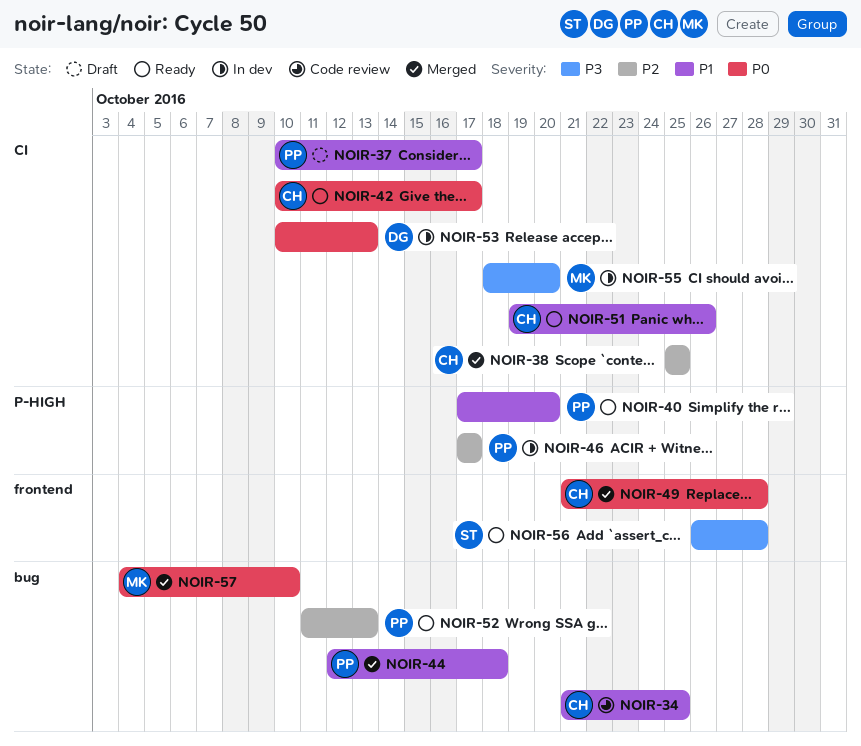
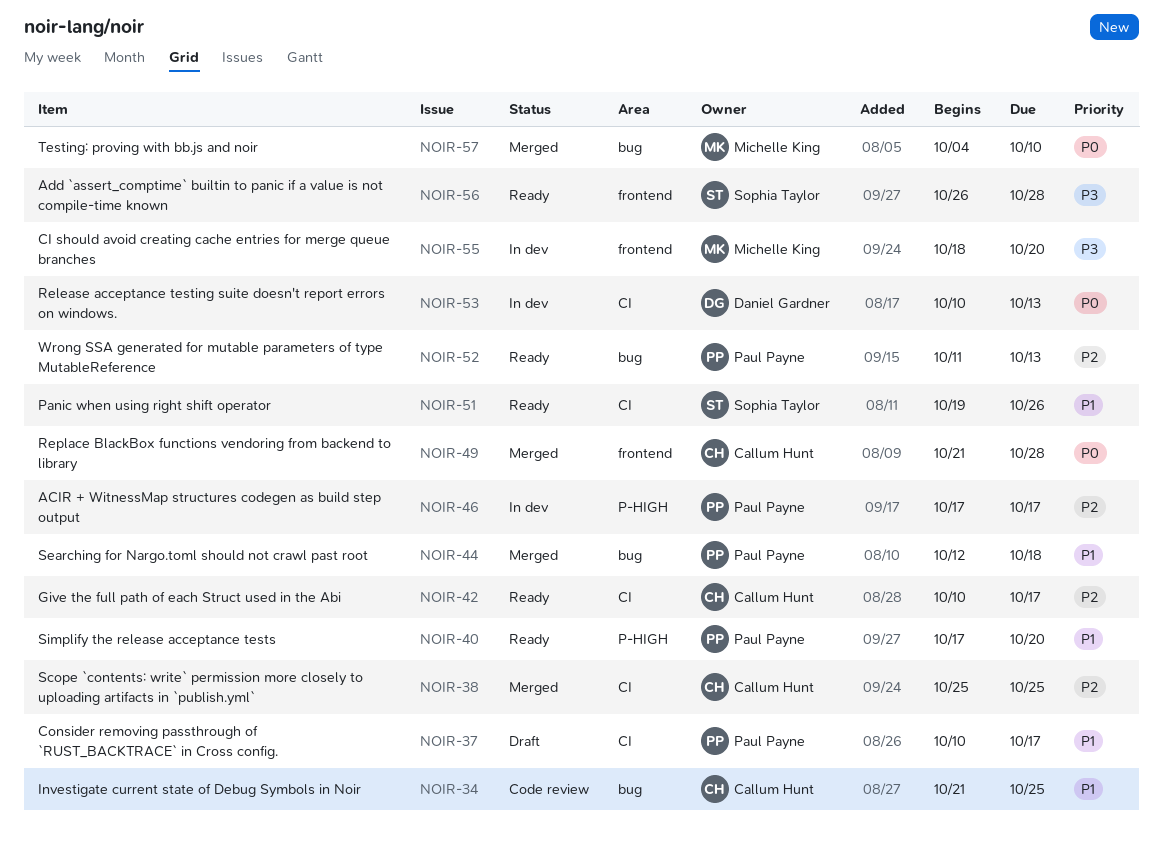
NOIR-42, priority: P0 -> P2
NOIR-51, owner: Callum Hunt -> Sophia Taylor
NOIR-55, label: CI -> frontend

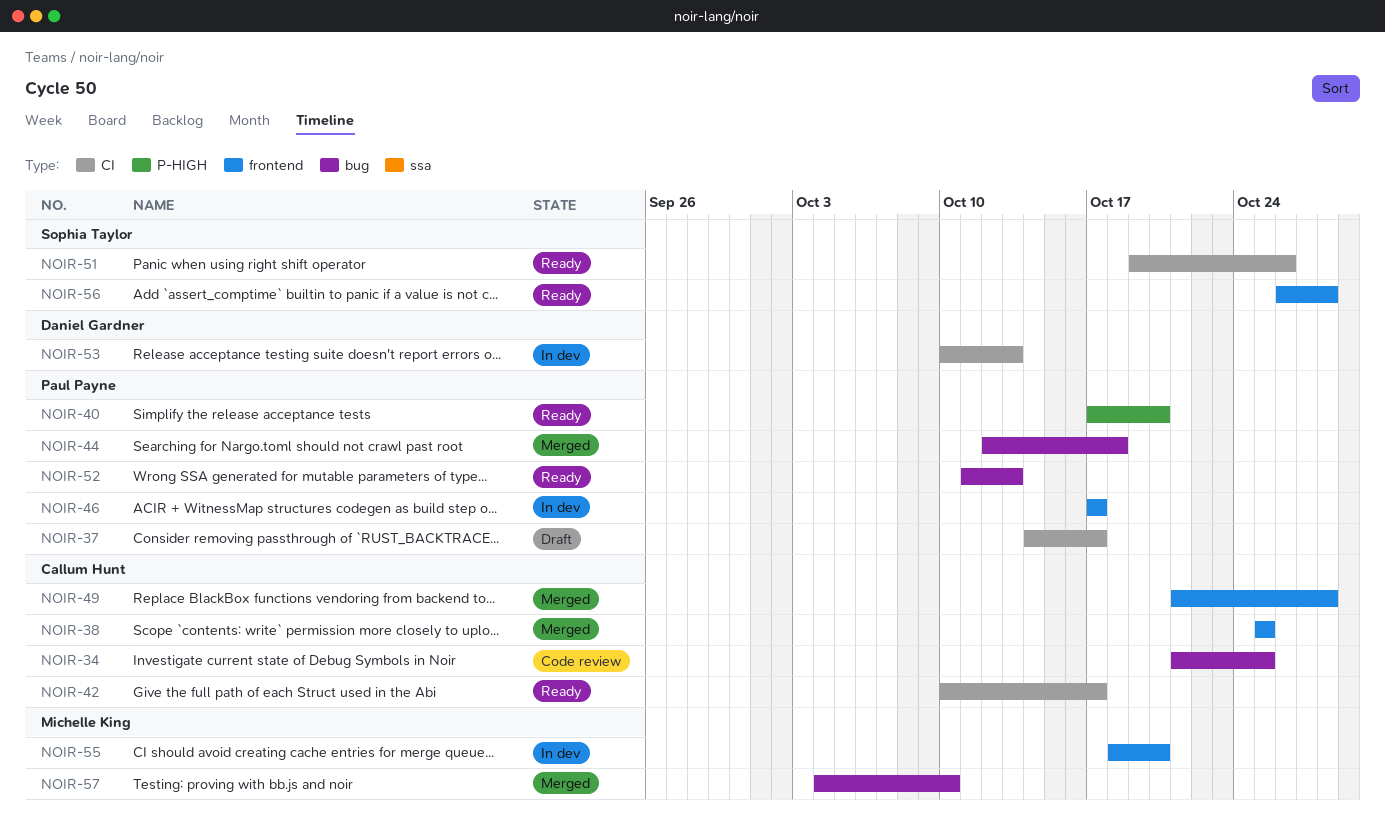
NOIR-37, start: Oct 10 -> Oct 14
NOIR-38, label: CI -> frontend
NOIR-46, label: P-HIGH -> frontend

